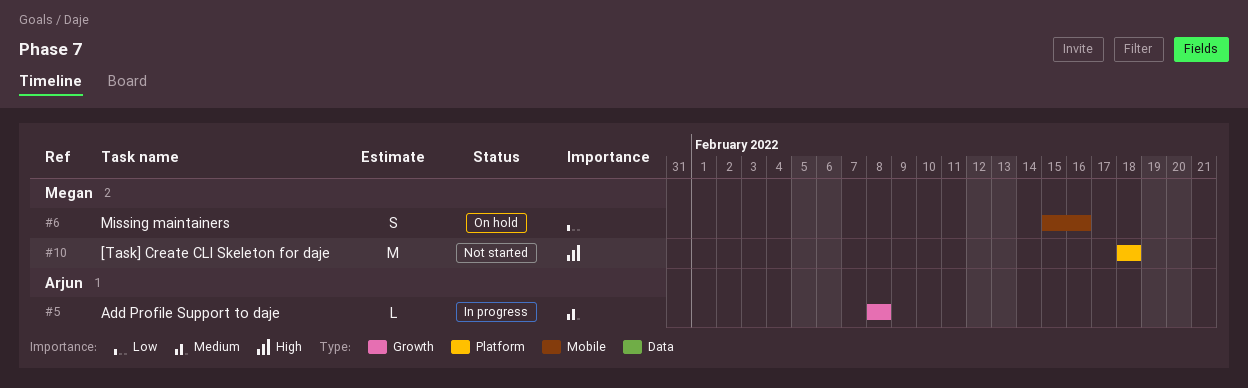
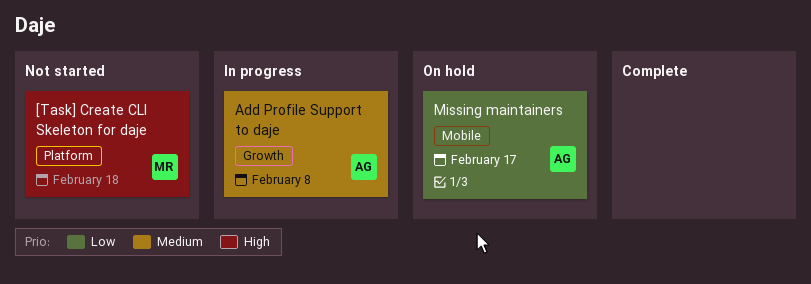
Missing maintainers, owner: Megan -> Arjun
Missing maintainers, due: Feb 16 -> Feb 17

